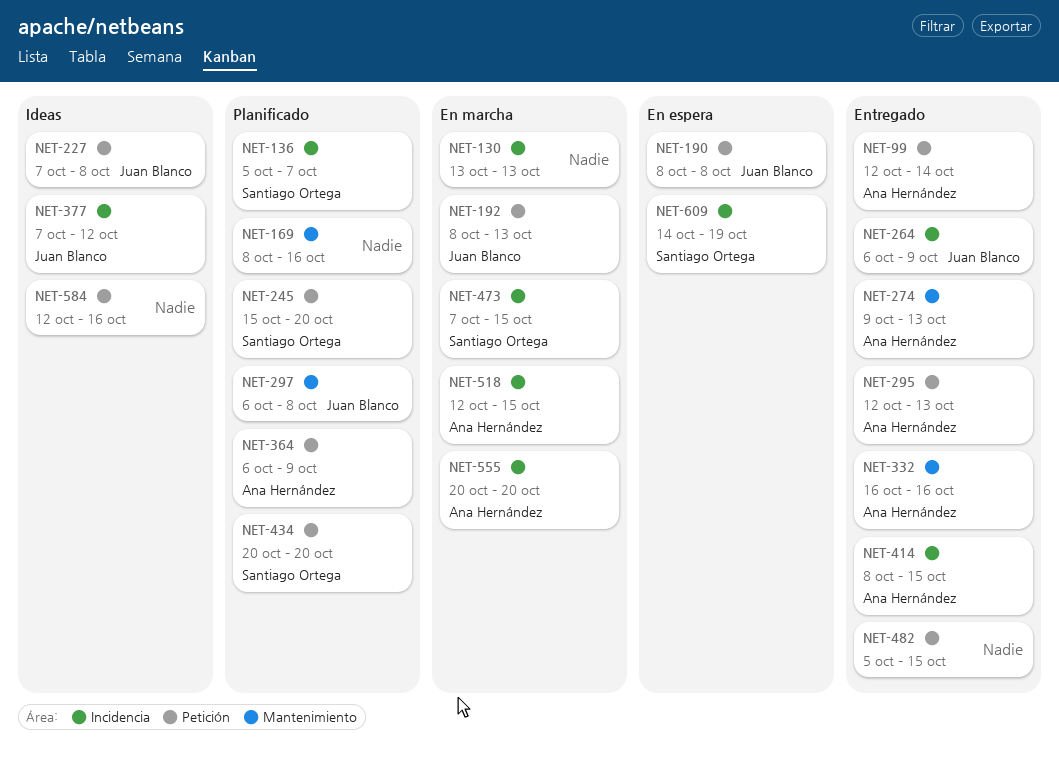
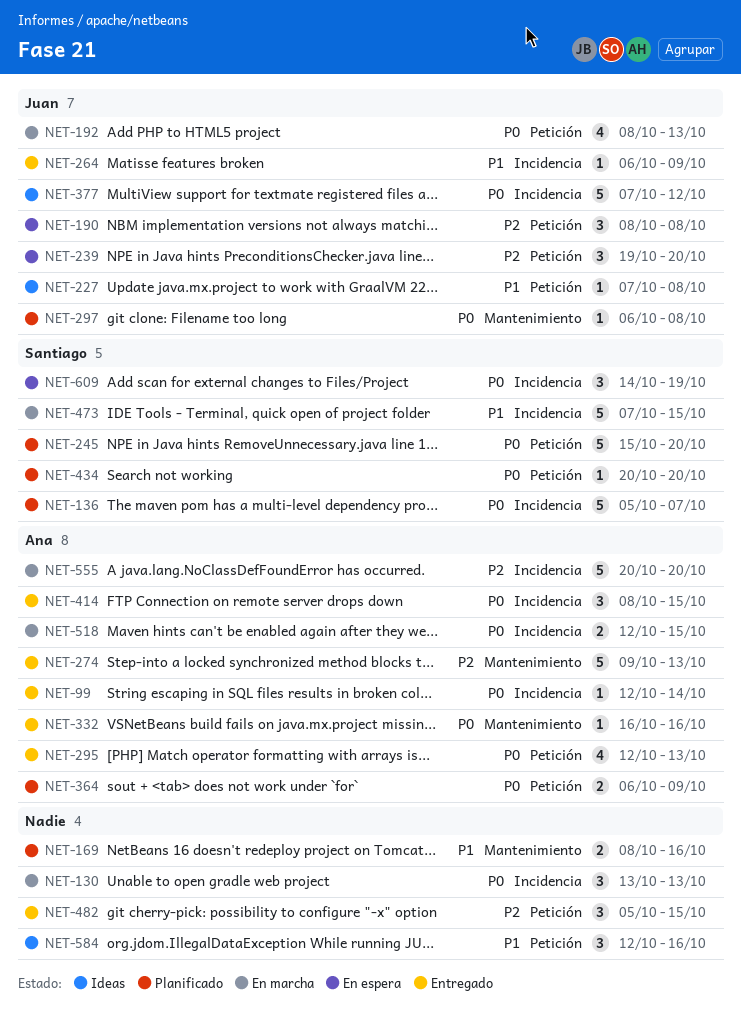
NET-99, label: Petición -> Incidencia
NET-239: none -> present

